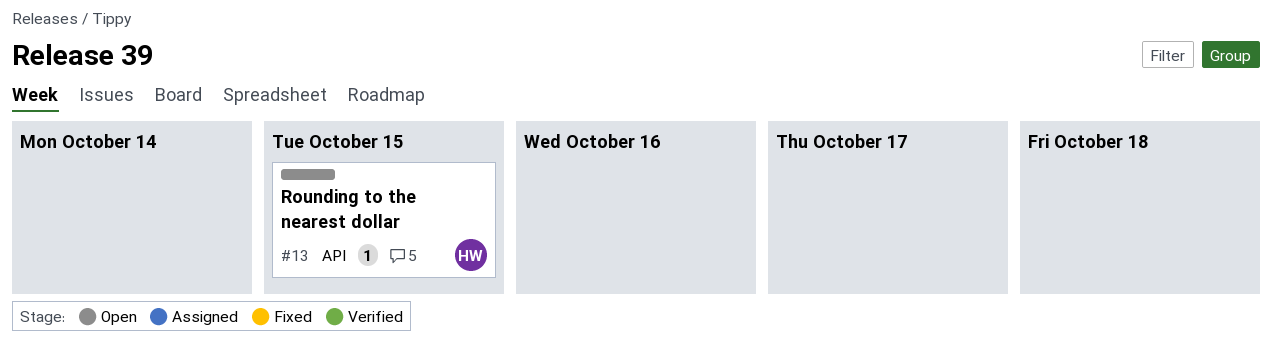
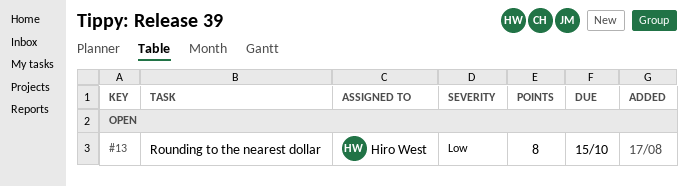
#13, estimate: 1 -> 8

